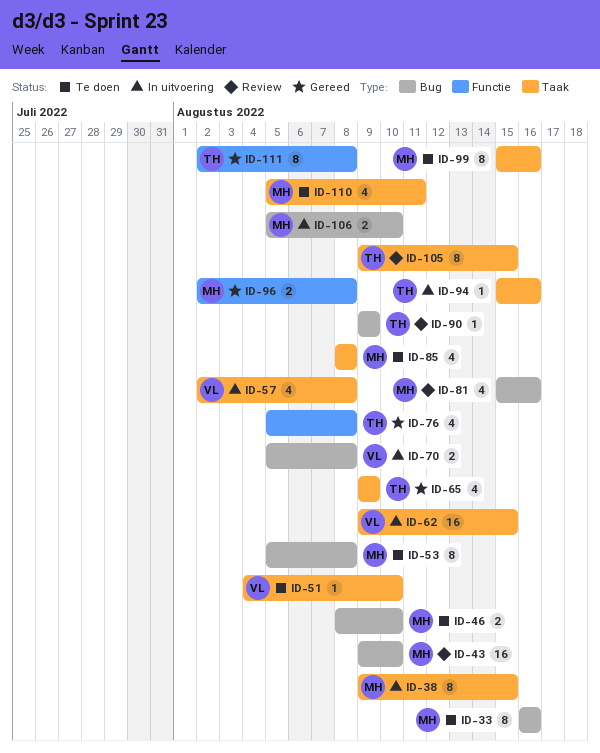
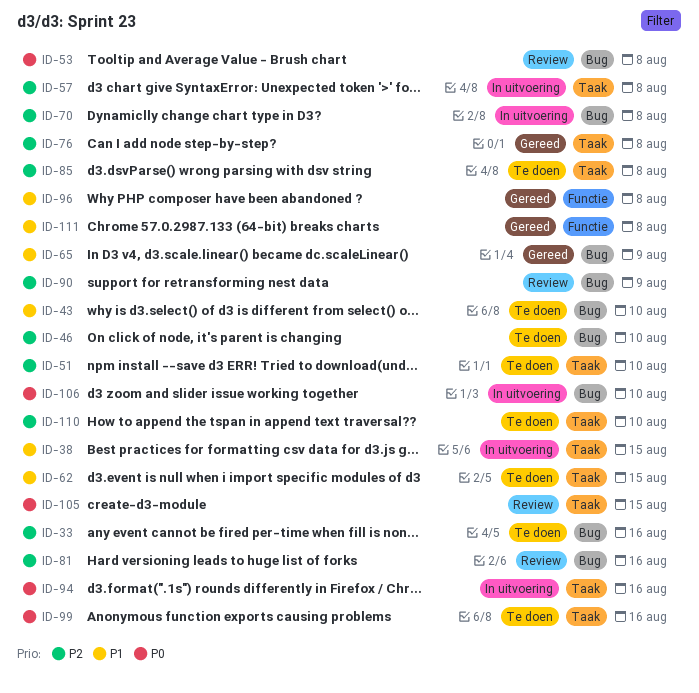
ID-43, status: Review -> Te doen
ID-53, status: Te doen -> Review
ID-62, status: In uitvoering -> Te doen
ID-65, label: Taak -> Bug
ID-76, label: Functie -> Taak
ID-110, due: Aug 11 -> Aug 10

